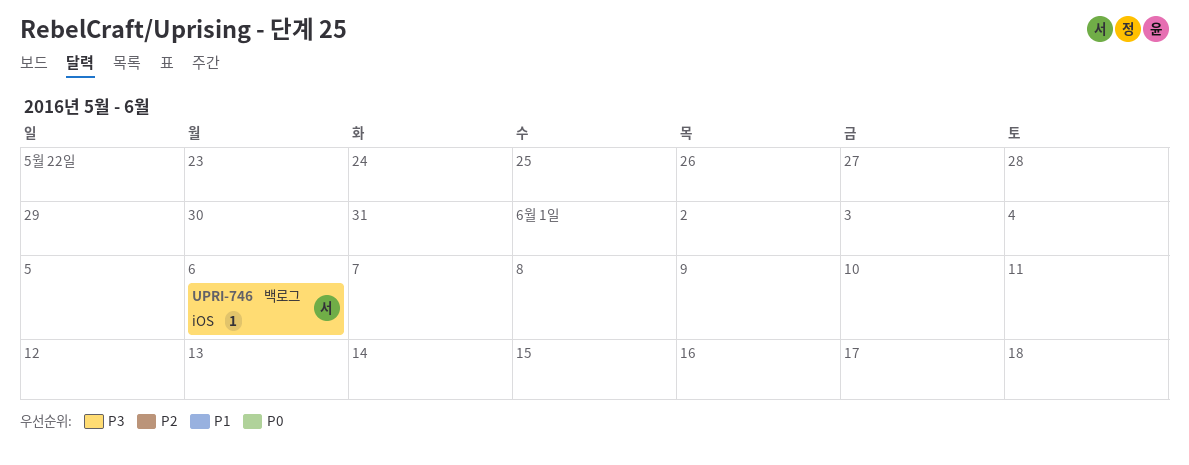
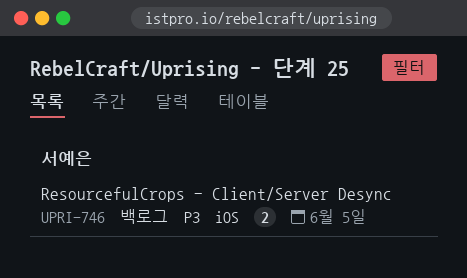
UPRI-746, estimate: 1 -> 2
UPRI-746, due: Jun 6 -> Jun 5

